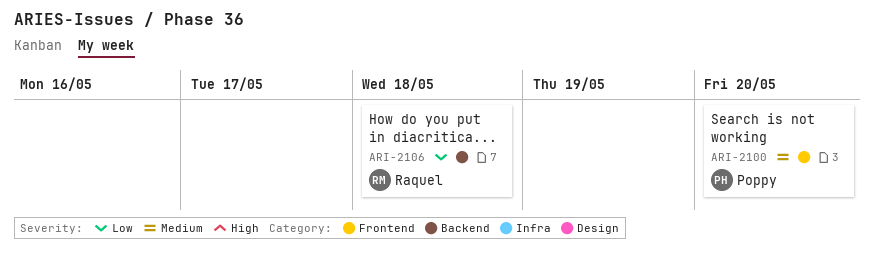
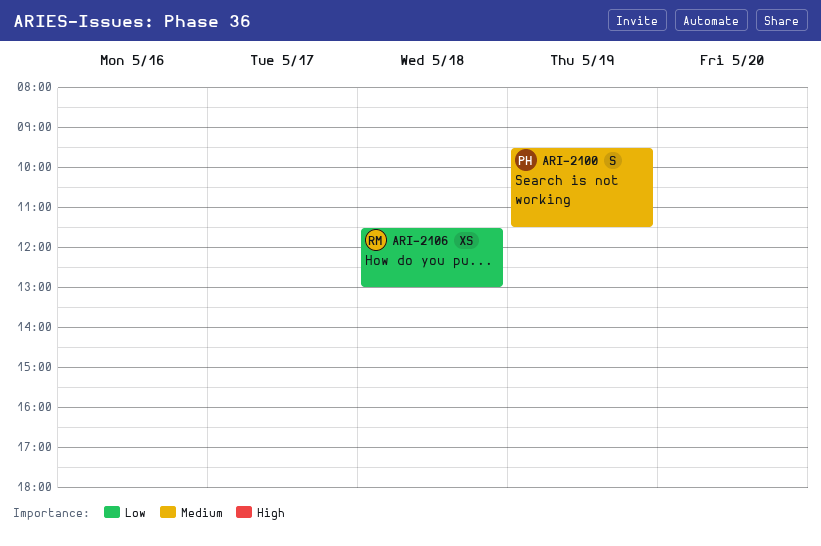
ARI-2100, day: May 20 -> May 19

